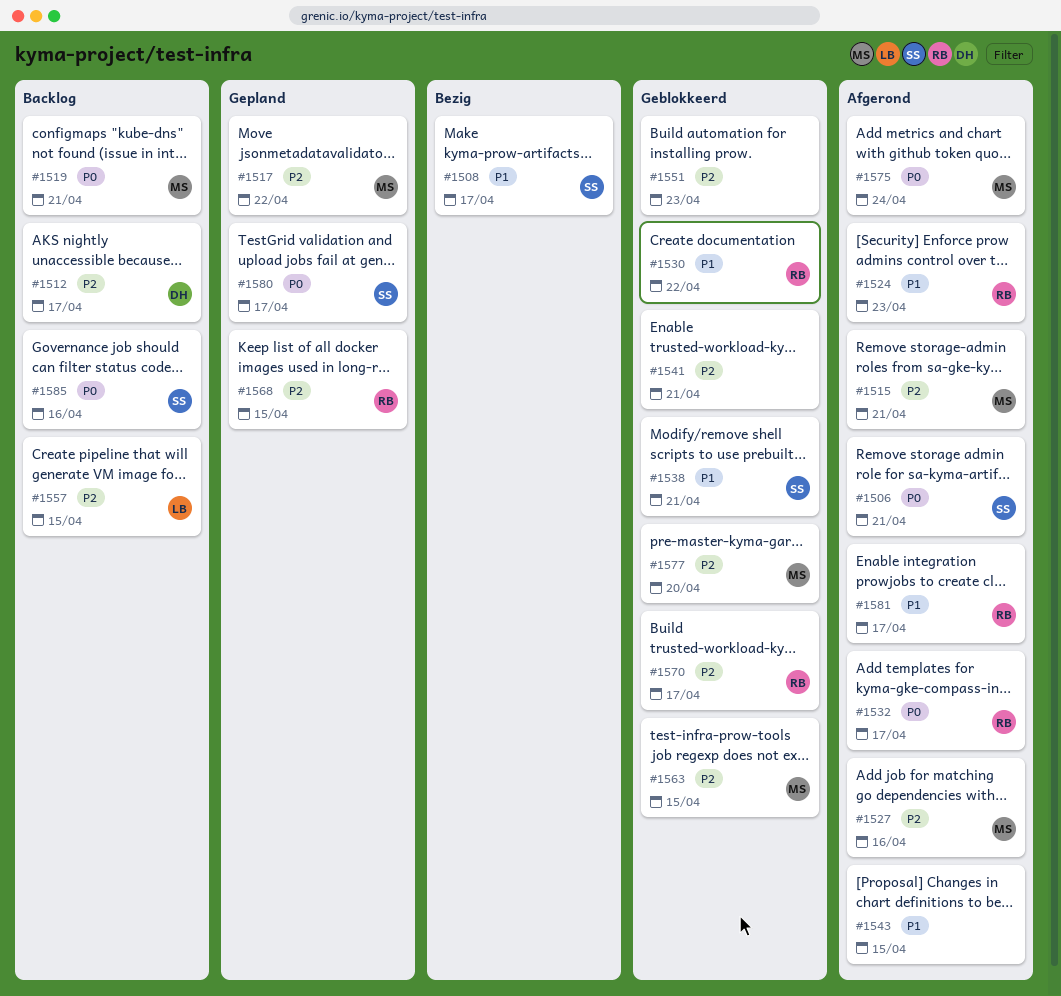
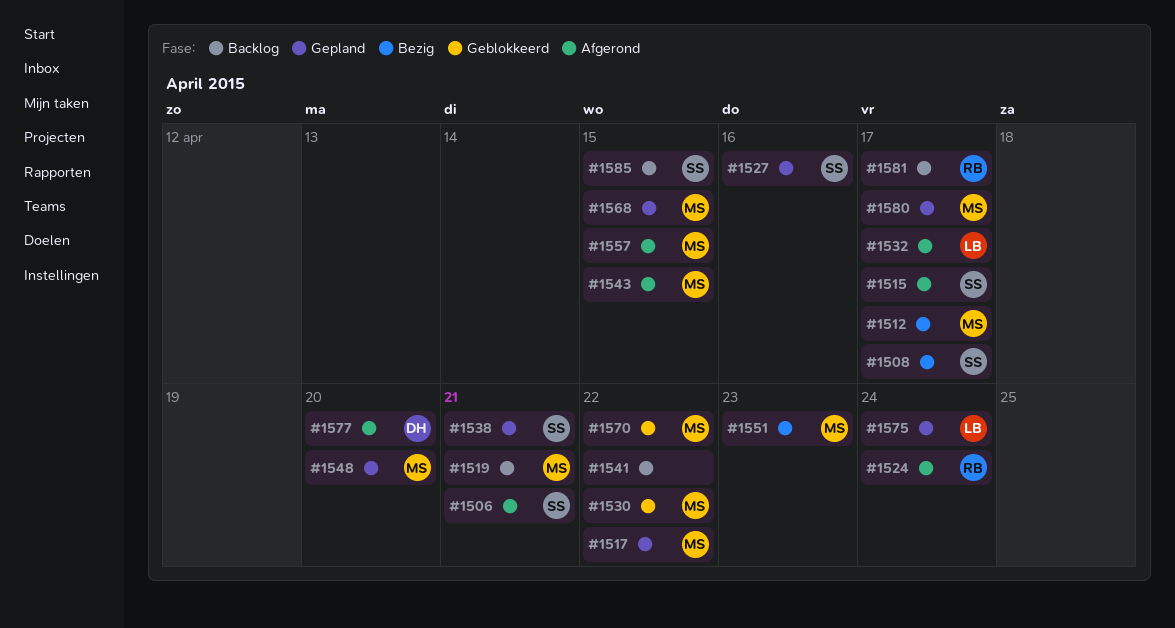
#1512, status: Backlog -> Bezig
#1512, owner: DH -> MS
#1515, owner: MS -> SS
#1515, due: Apr 21 -> Apr 17
#1524, due: Apr 23 -> Apr 24
#1527, status: Afgerond -> Gepland
#1527, owner: MS -> SS
#1530, owner: RB -> MS
#1532, owner: RB -> LB
#1538, status: Geblokkeerd -> Gepland
#1541, status: Geblokkeerd -> Backlog
#1541, due: Apr 21 -> Apr 22
#1543, owner: none -> MS
#1548: none -> present
#1551, status: Geblokkeerd -> Bezig
#1551, owner: none -> MS
#1557, status: Backlog -> Afgerond
#1557, owner: LB -> MS
#1563: present -> none
#1568, owner: RB -> MS
#1570, owner: RB -> MS
#1570, due: Apr 17 -> Apr 22
#1575, status: Afgerond -> Gepland
#1575, owner: MS -> LB
#1577, status: Geblokkeerd -> Afgerond
#1577, owner: MS -> DH
#1580, owner: SS -> MS
#1581, status: Afgerond -> Backlog
#1585, due: Apr 16 -> Apr 15

